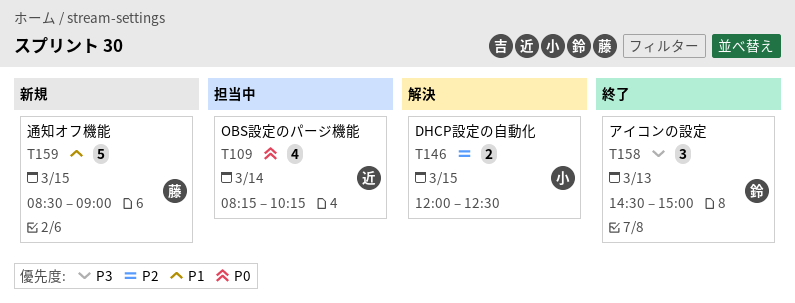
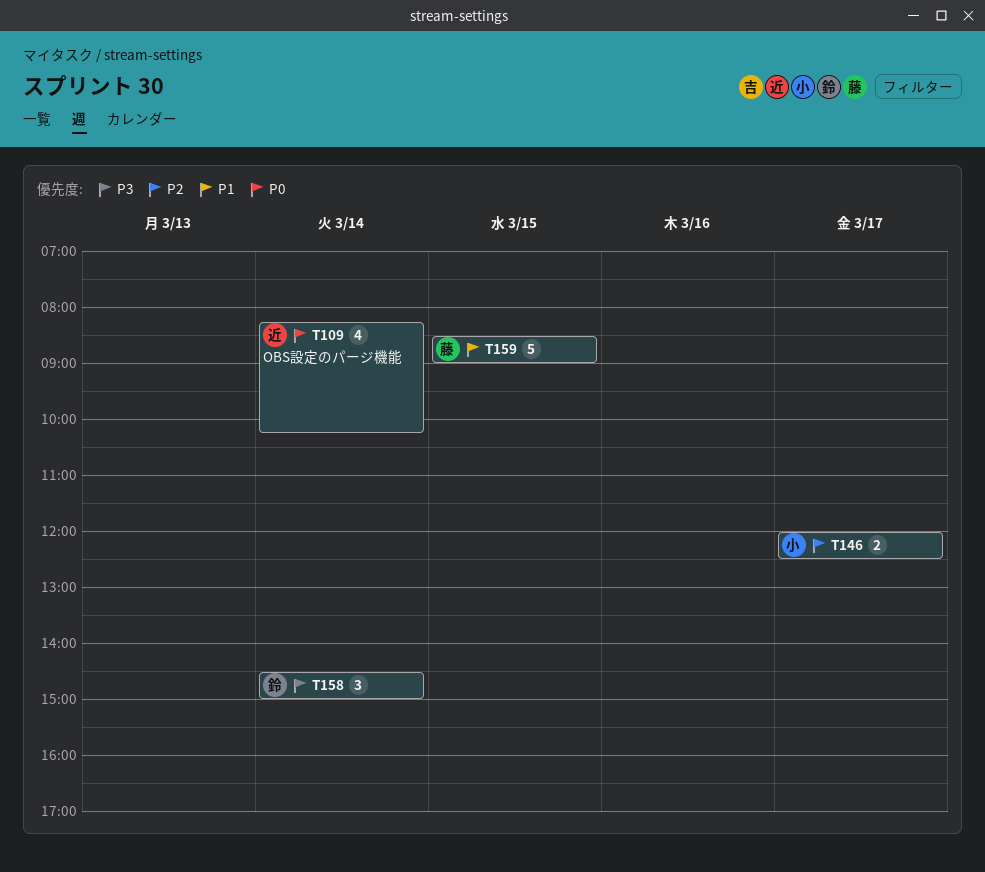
T146, day: Mar 15 -> Mar 17
T158, day: Mar 13 -> Mar 14

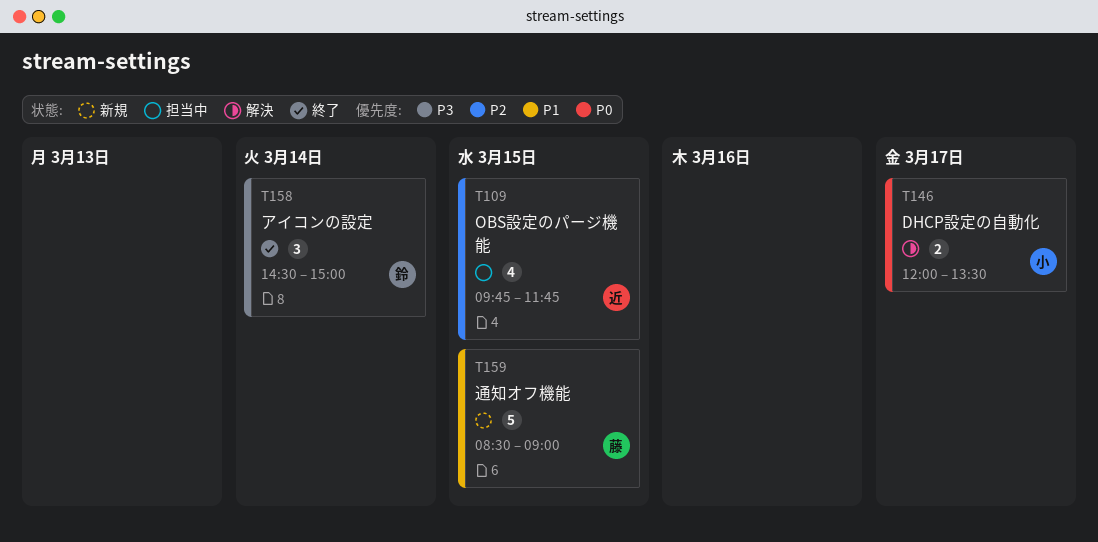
T109, priority: P0 -> P2
T109, day: Mar 14 -> Mar 15
T109, begins: 08:15 -> 09:45
T109, ends: 10:15 -> 11:45
T146, priority: P2 -> P0
T146, ends: 12:30 -> 13:30

